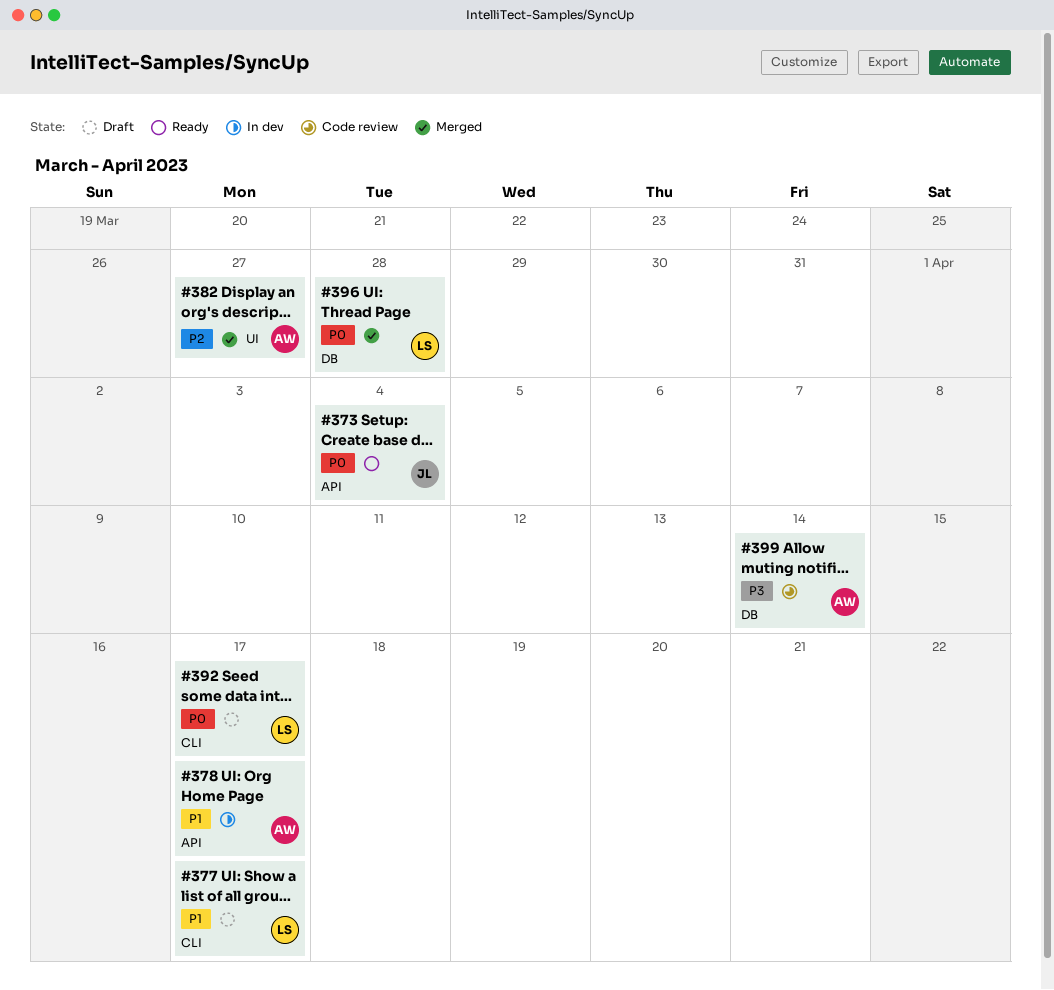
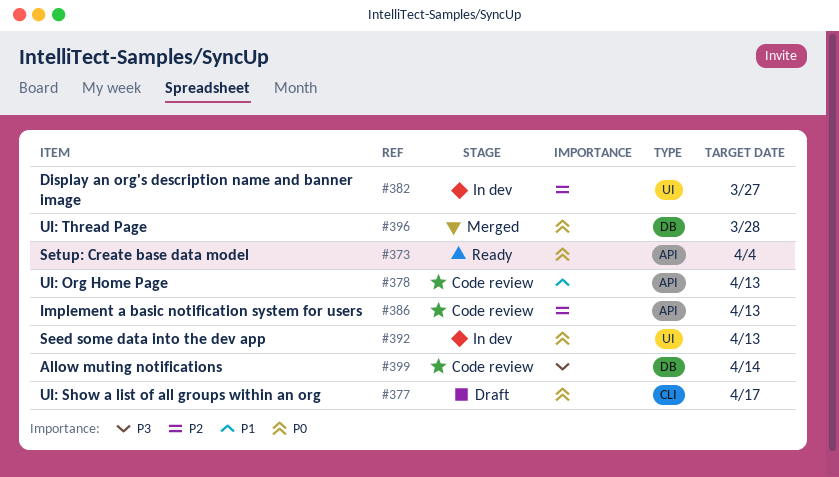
#377, priority: P1 -> P0
#378, status: In dev -> Code review
#378, due: Apr 17 -> Apr 13
#382, status: Merged -> In dev
#386: none -> present
#392, status: Draft -> In dev
#392, label: CLI -> UI
#392, due: Apr 17 -> Apr 13

